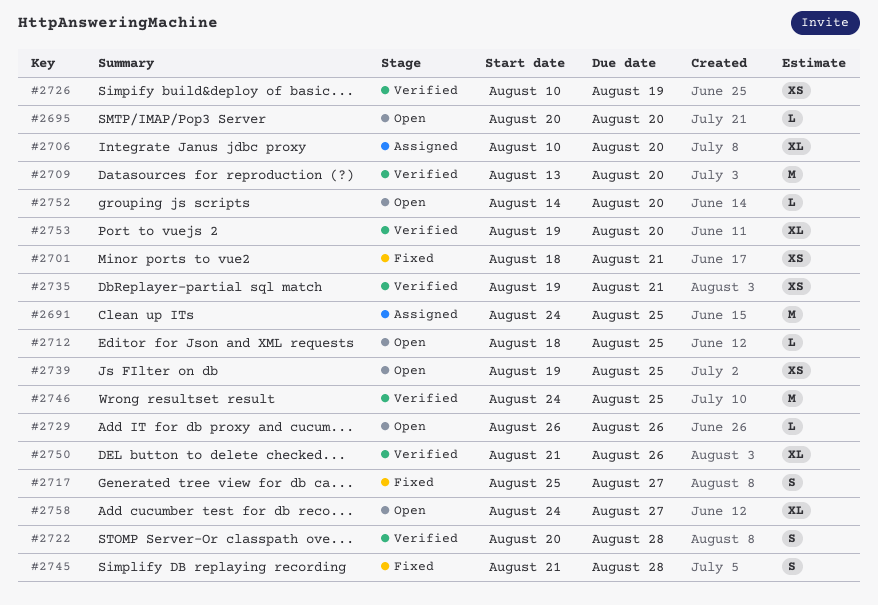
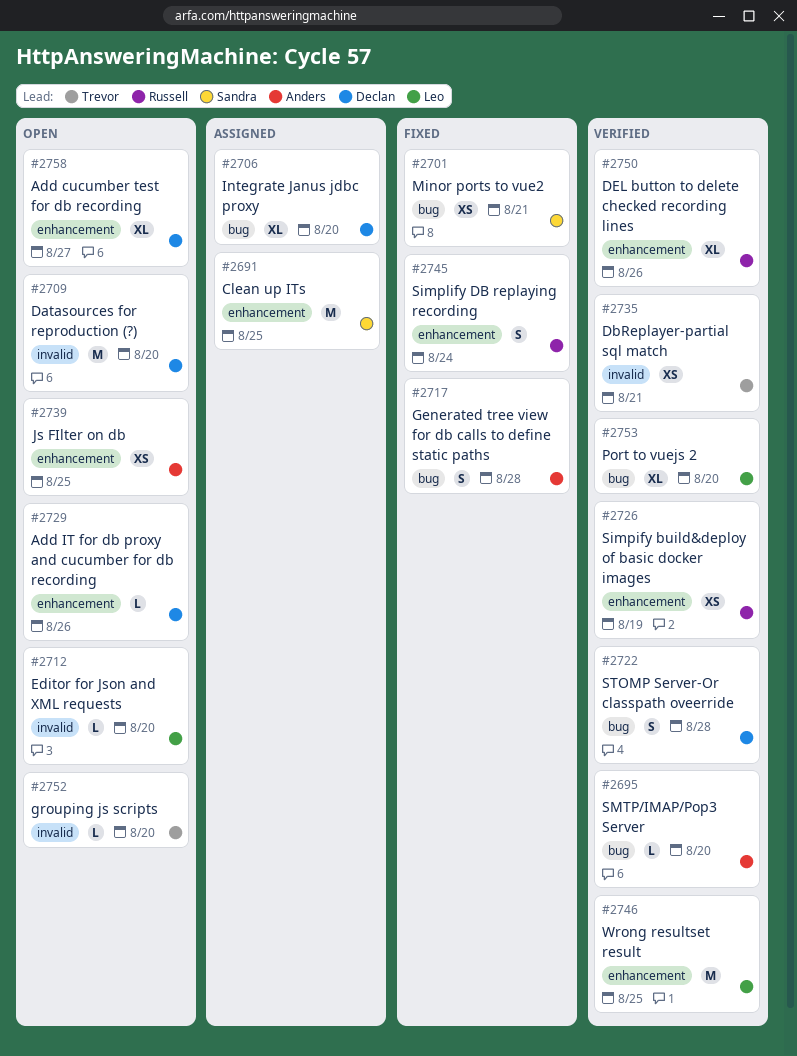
#2695, status: Open -> Verified
#2709, status: Verified -> Open
#2712, due: Aug 25 -> Aug 20
#2717, due: Aug 27 -> Aug 28
#2745, due: Aug 28 -> Aug 24

